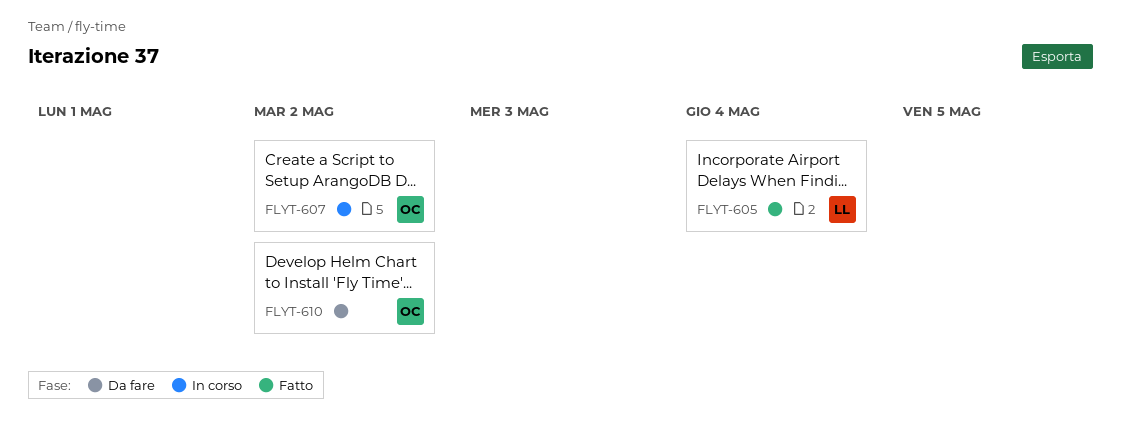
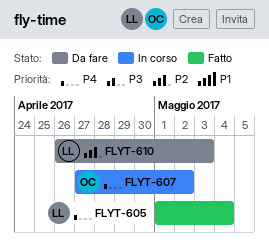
FLYT-610, owner: OC -> LL
FLYT-610, due: May 2 -> May 3

